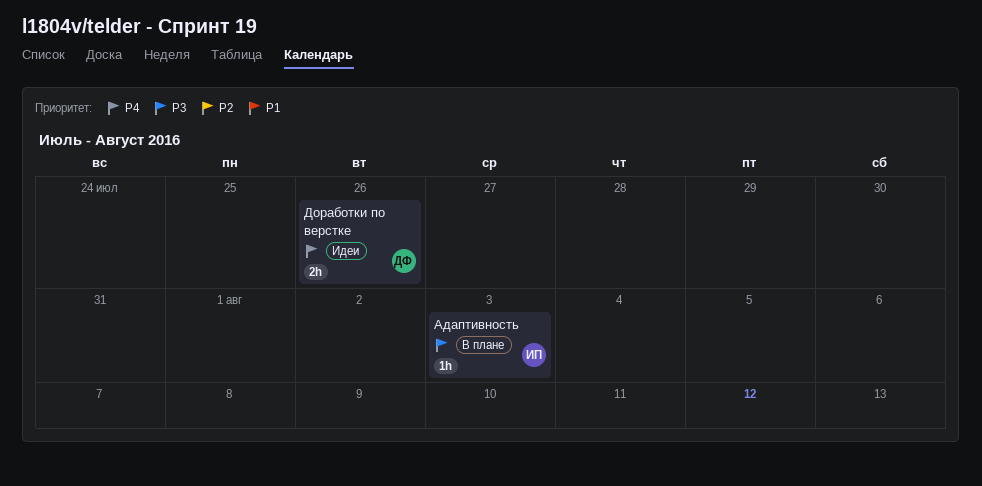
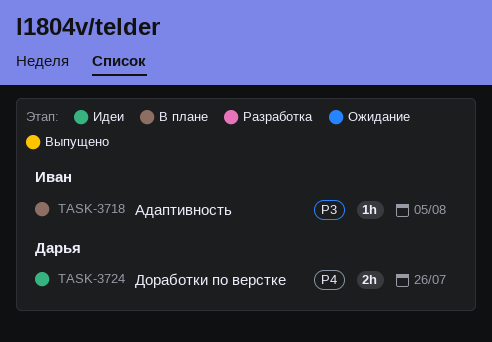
Адаптивность, due: Aug 3 -> Aug 5

